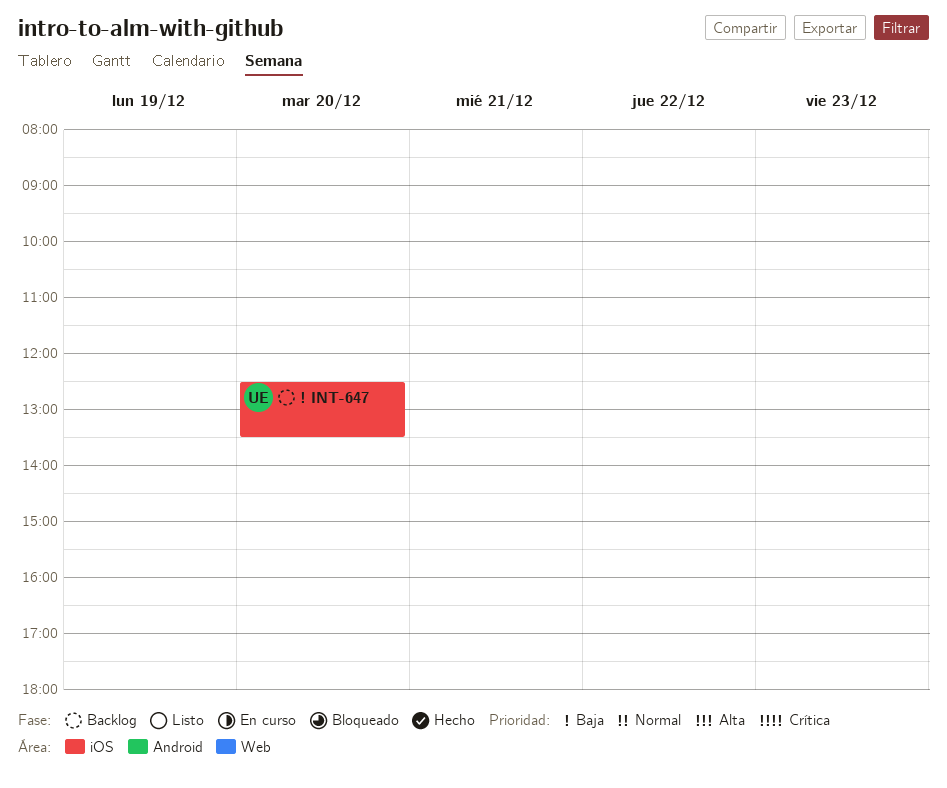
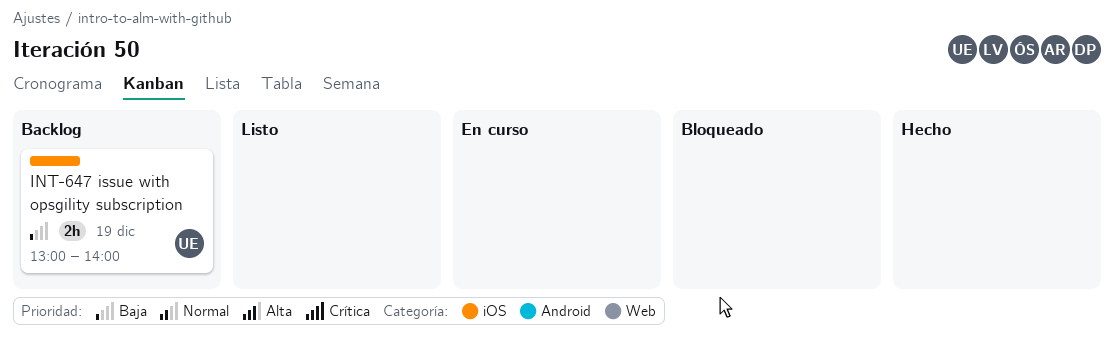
INT-647, day: Dec 20 -> Dec 19
INT-647, begins: 12:30 -> 13:00
INT-647, ends: 13:30 -> 14:00

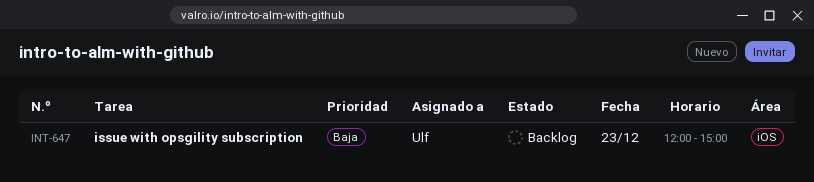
INT-647, day: Dec 19 -> Dec 23
INT-647, begins: 13:00 -> 12:00
INT-647, ends: 14:00 -> 15:00

